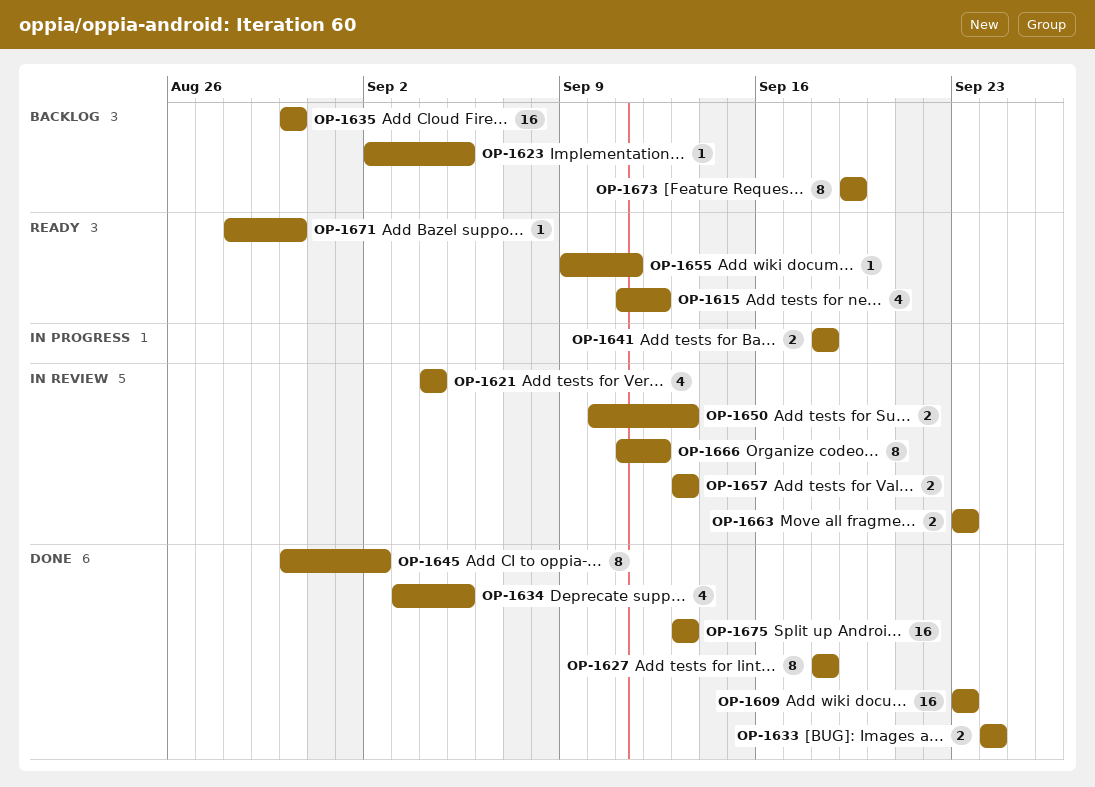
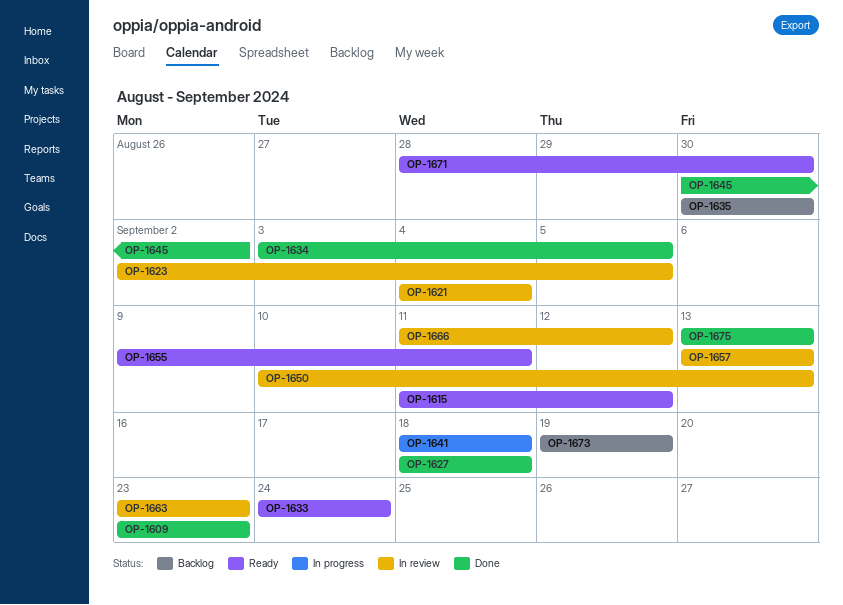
OP-1623, status: Backlog -> In review
OP-1633, status: Done -> Ready

